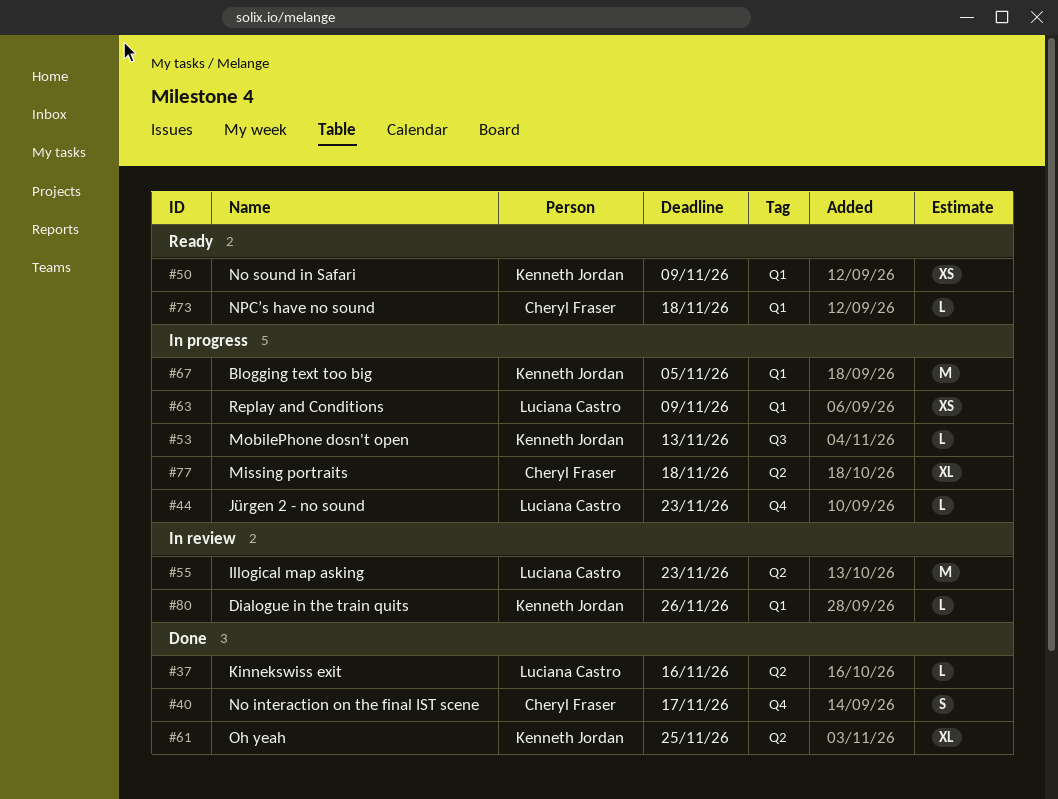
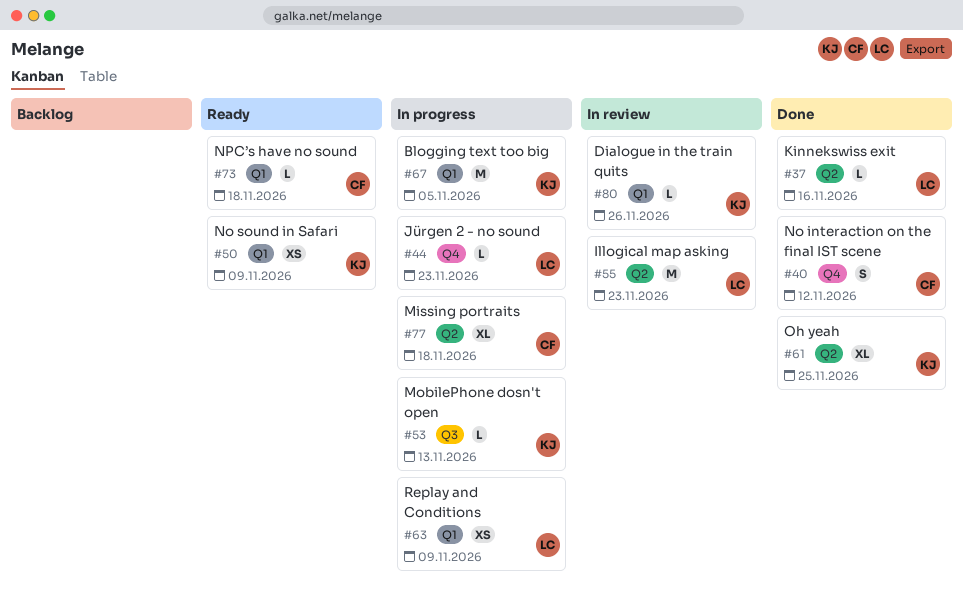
#40, due: Nov 17 -> Nov 12

